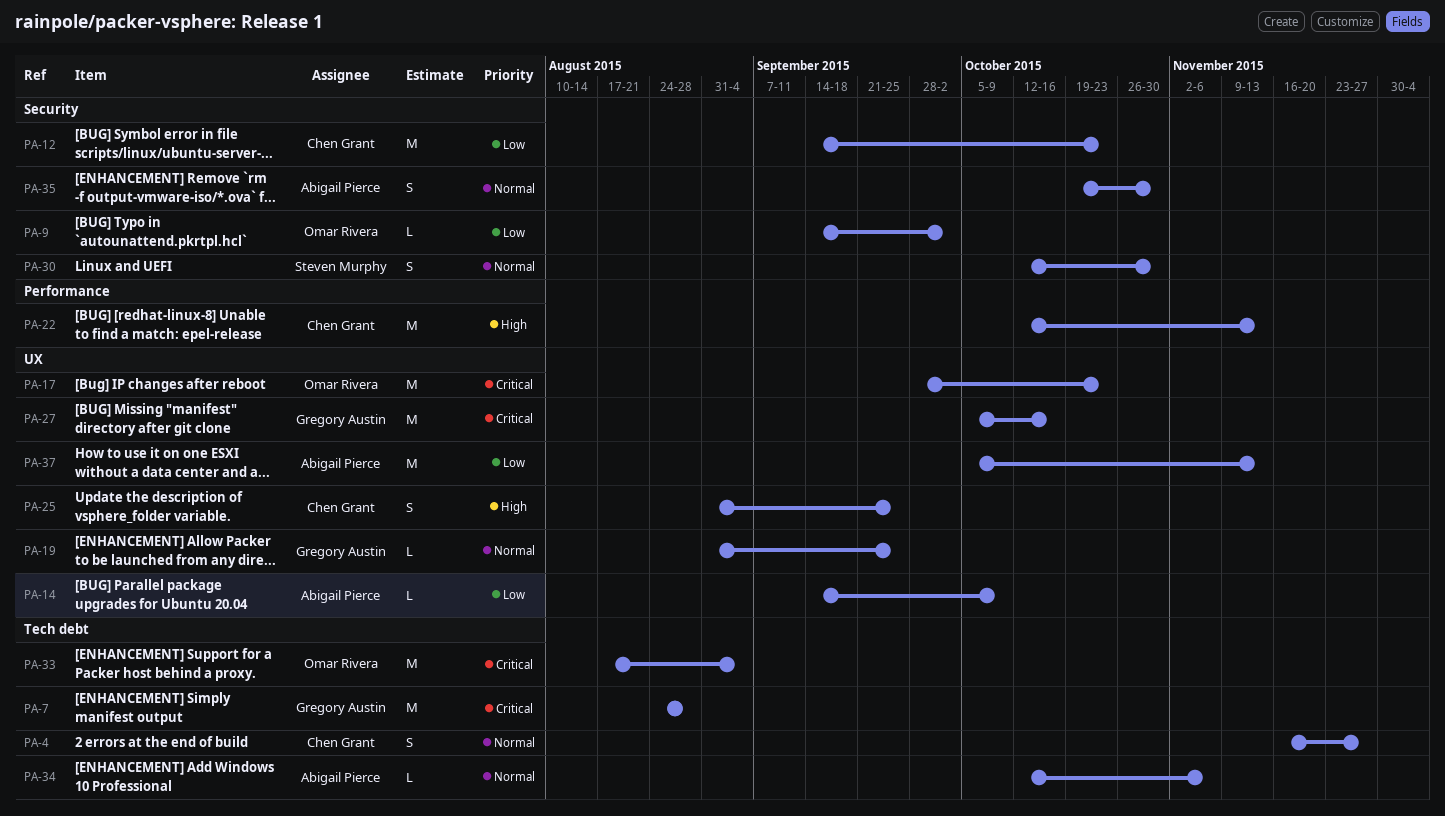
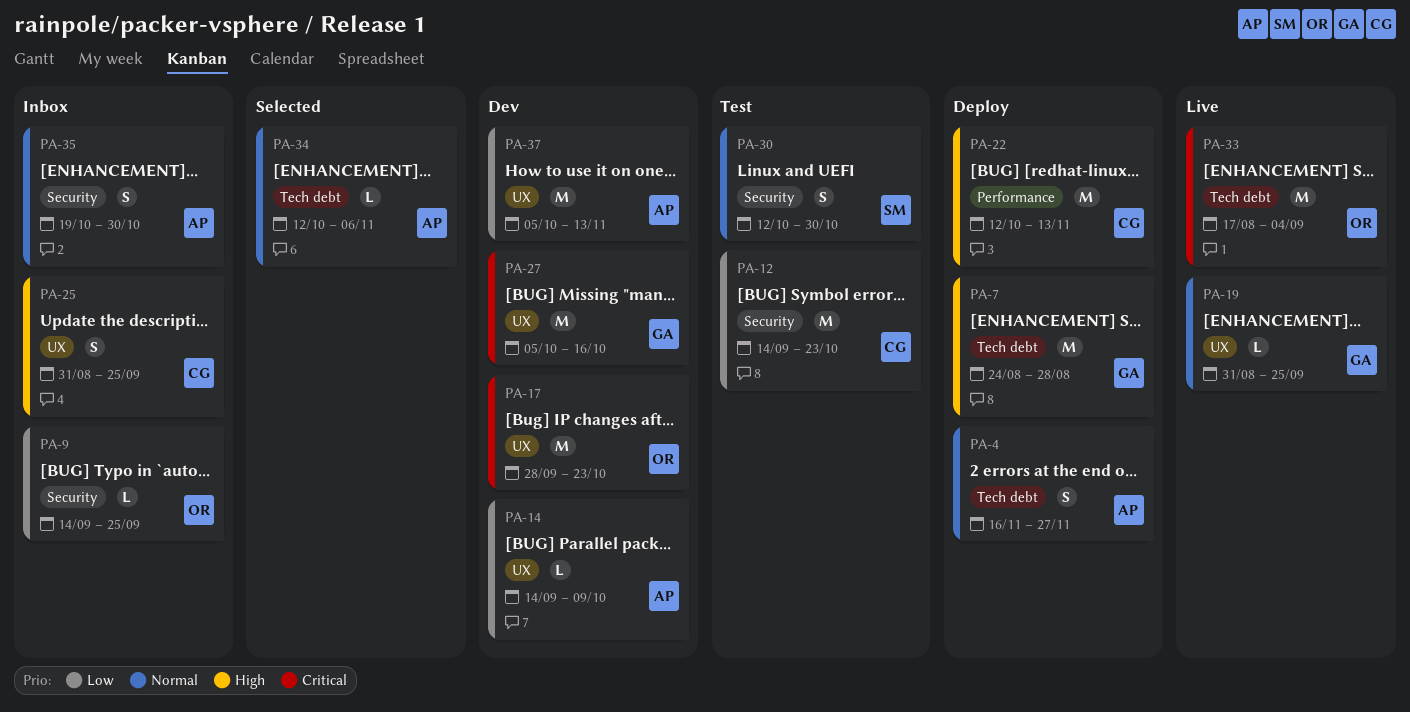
PA-4, owner: Chen Grant -> Abigail Pierce
PA-7, priority: Critical -> High
PA-9, due: Oct 2 -> Sep 25

